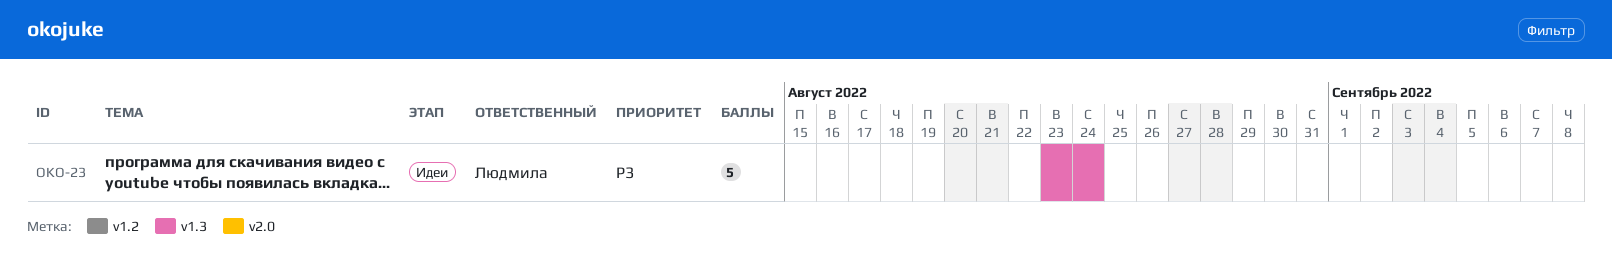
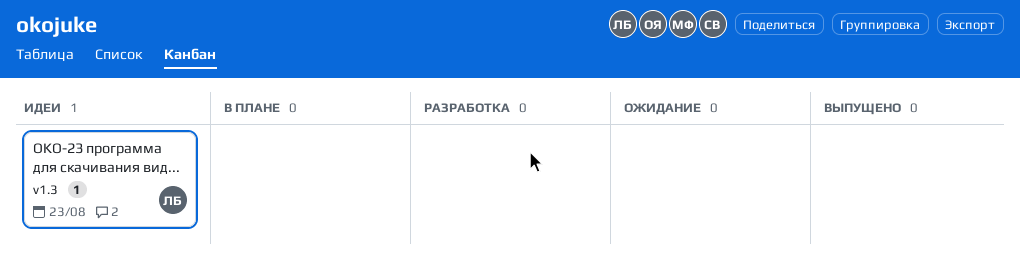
OKO-23, estimate: 5 -> 1
OKO-23, due: Aug 24 -> Aug 23

